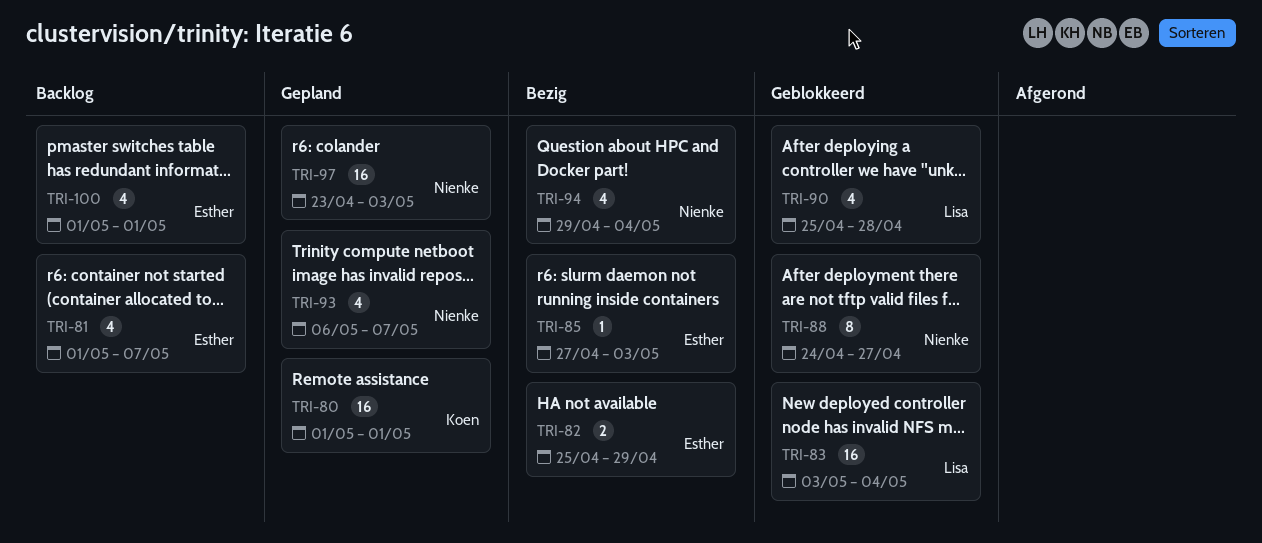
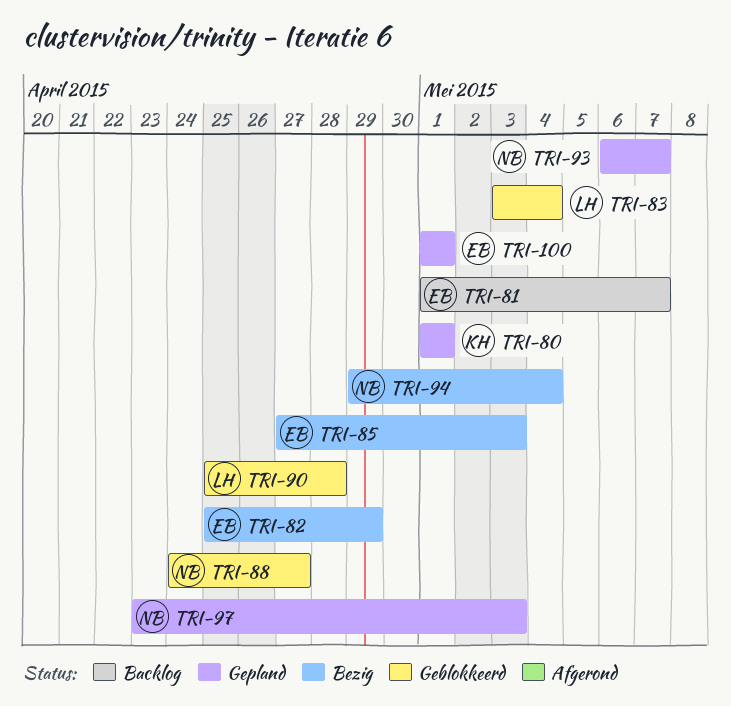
TRI-100, status: Backlog -> Gepland

